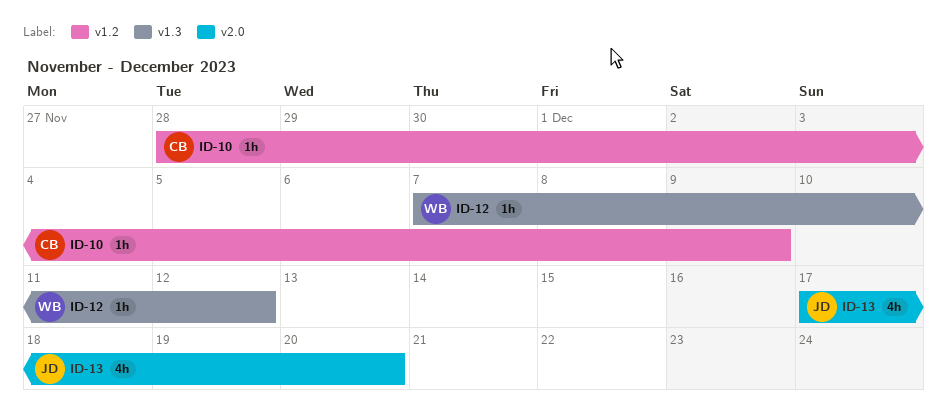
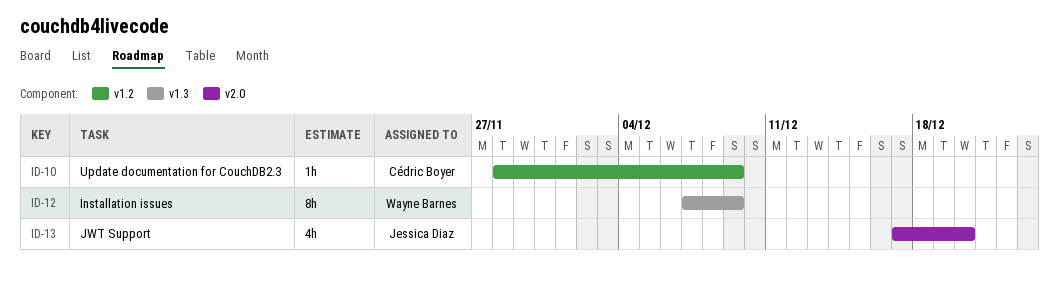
ID-12, estimate: 1h -> 8h
ID-12, due: Dec 12 -> Dec 9

